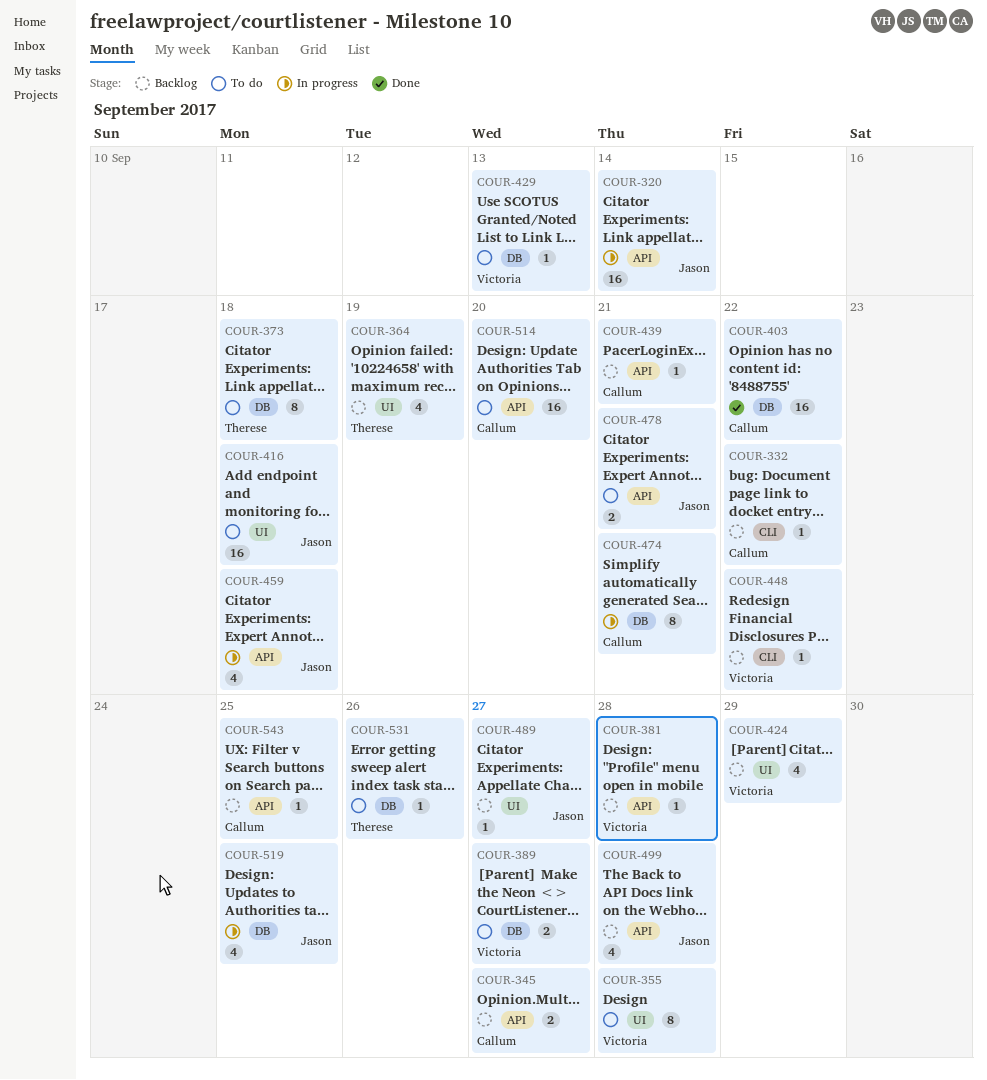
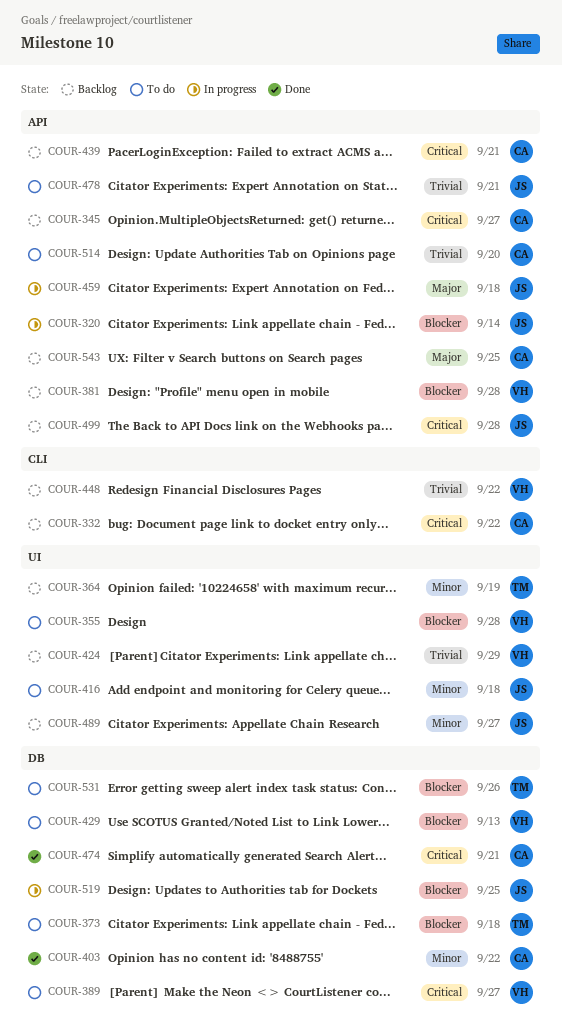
COUR-474, status: In progress -> Done

